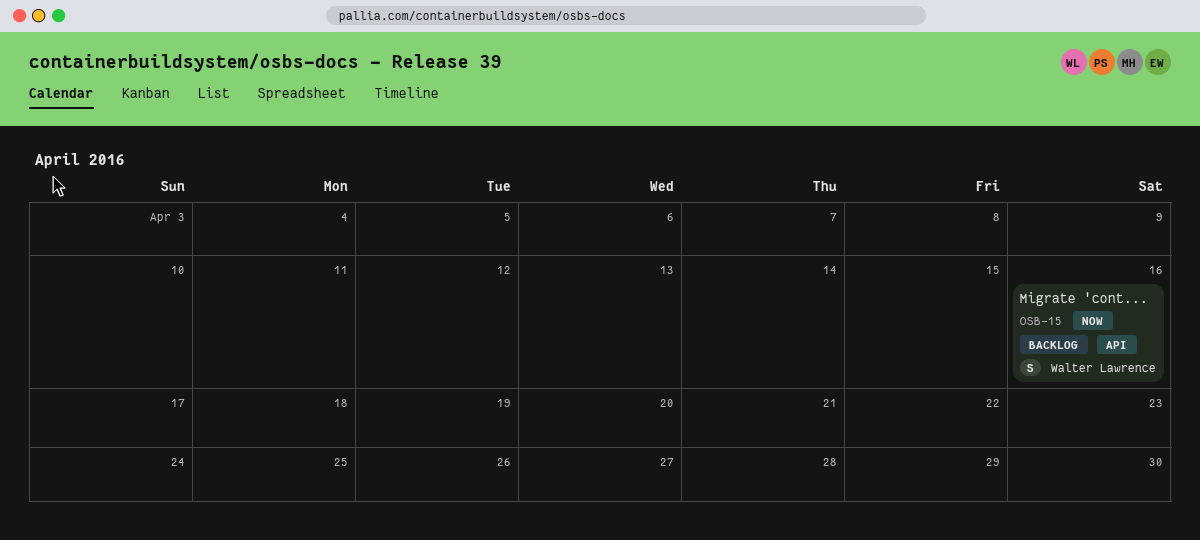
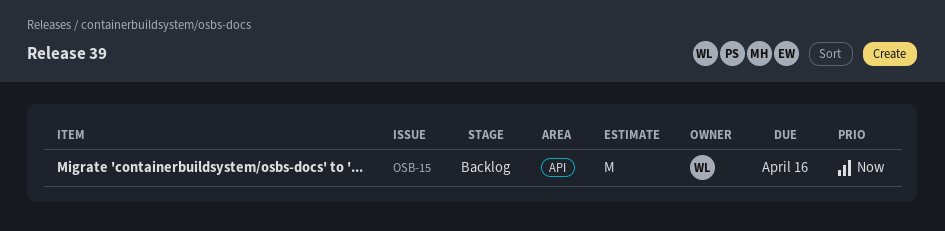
OSB-15, estimate: S -> M

